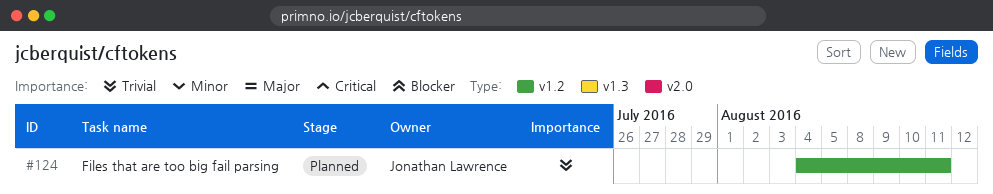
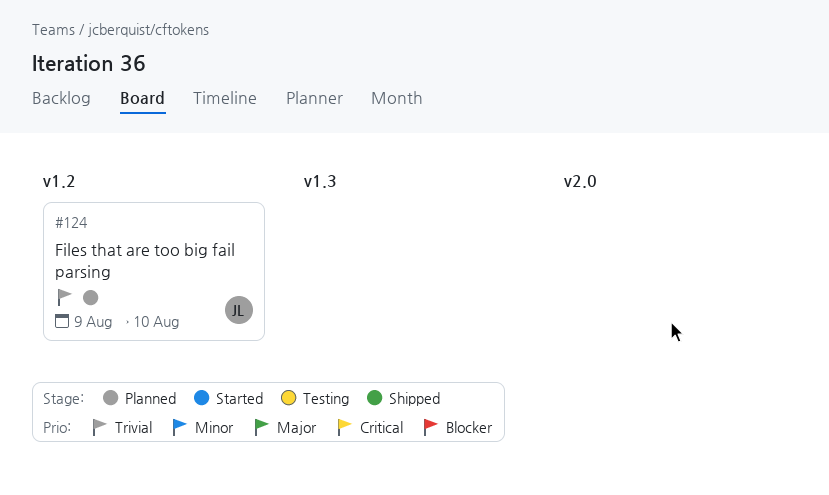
#124, start: Aug 4 -> Aug 9
#124, due: Aug 11 -> Aug 10

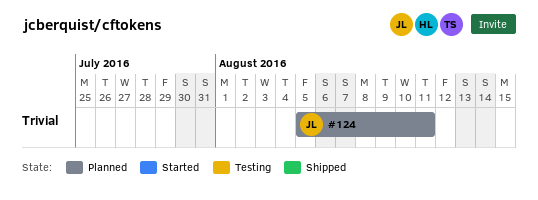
#124, start: Aug 9 -> Aug 5
#124, due: Aug 10 -> Aug 11

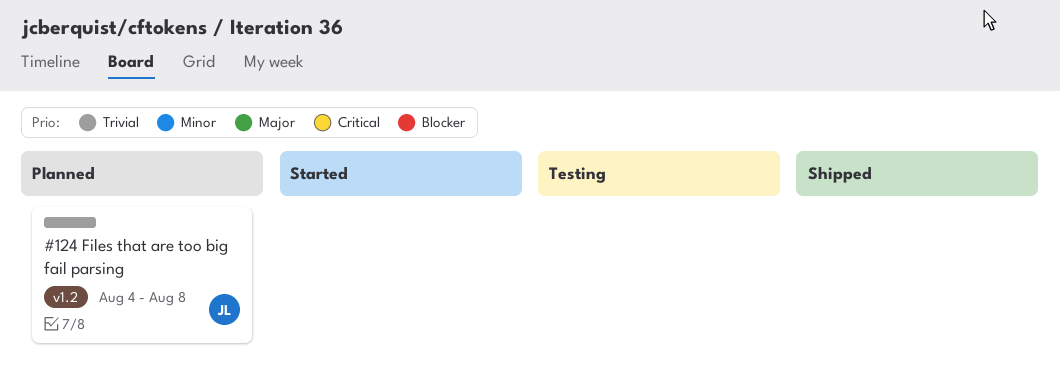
#124, start: Aug 5 -> Aug 4
#124, due: Aug 11 -> Aug 8

